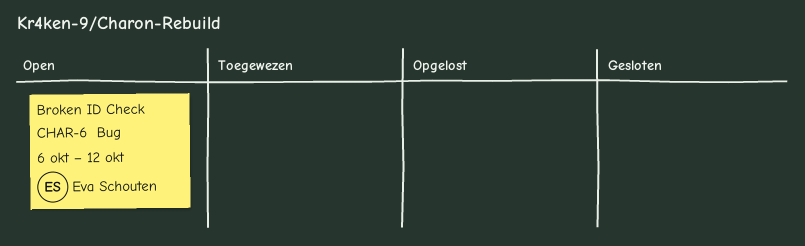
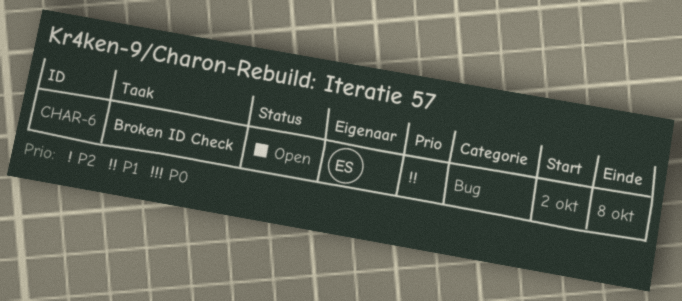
CHAR-6, start: Oct 6 -> Oct 2
CHAR-6, due: Oct 12 -> Oct 8

